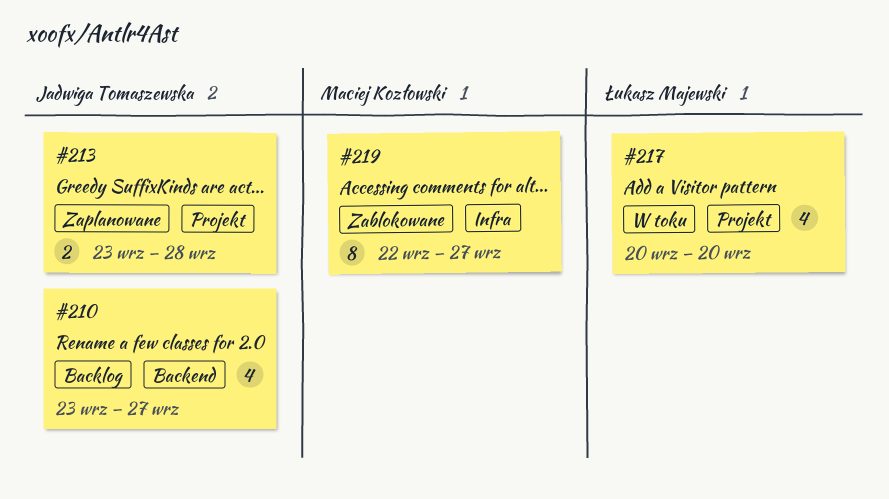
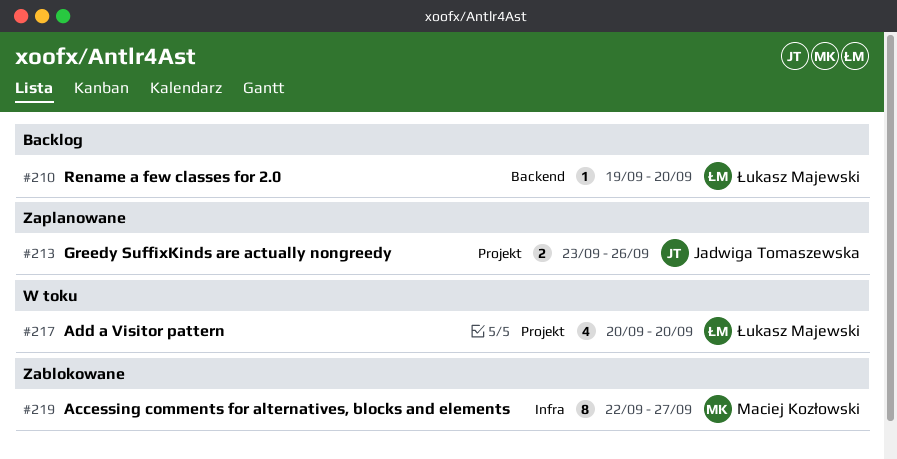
#210, owner: Jadwiga Tomaszewska -> Łukasz Majewski
#210, estimate: 4 -> 1
#210, start: Sep 23 -> Sep 19
#210, due: Sep 27 -> Sep 20
#213, due: Sep 28 -> Sep 26

